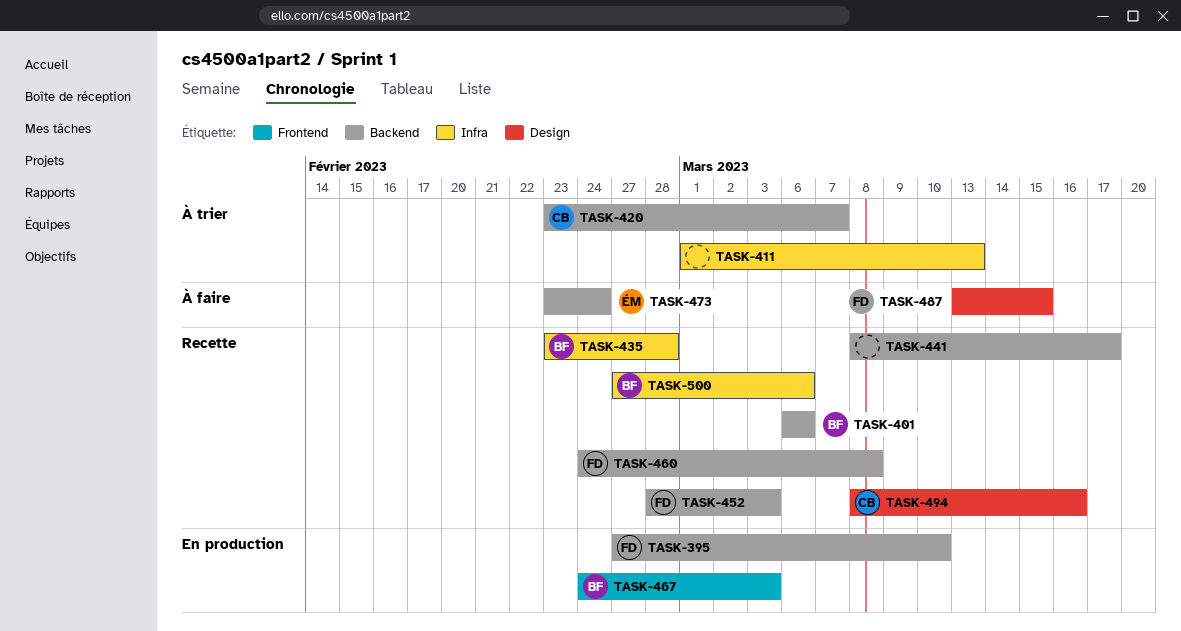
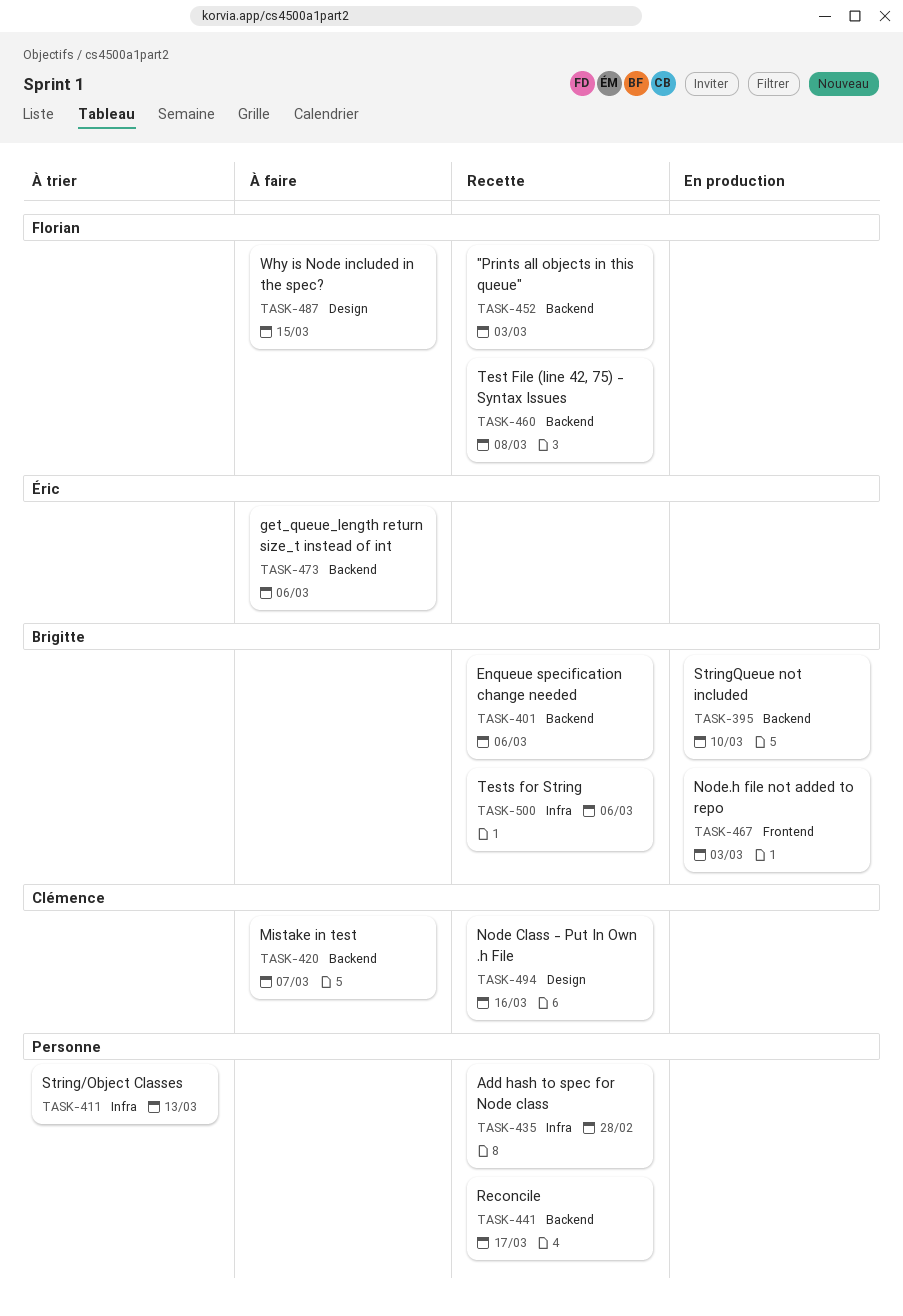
TASK-395, owner: Florian -> Brigitte
TASK-420, status: À trier -> À faire
TASK-435, owner: Brigitte -> none
TASK-473, due: Feb 24 -> Mar 6

